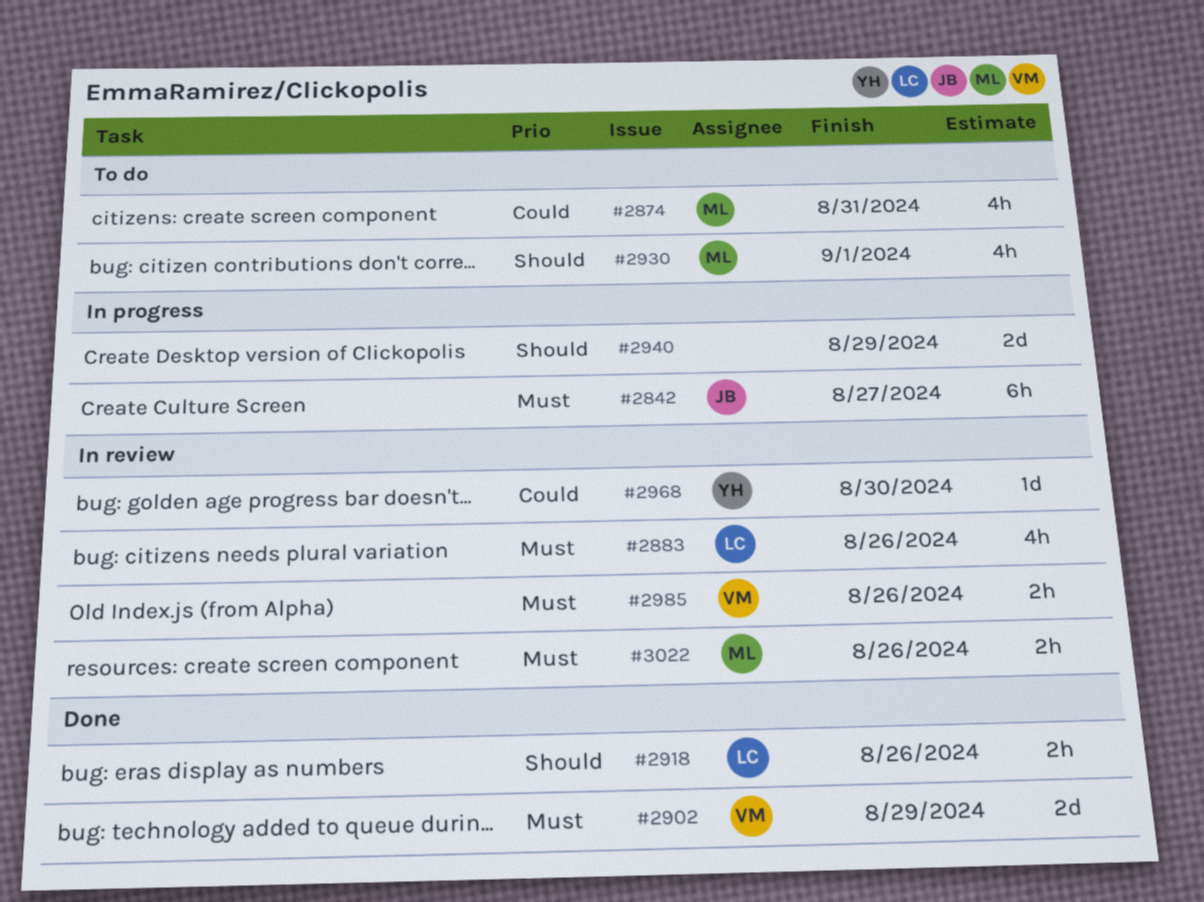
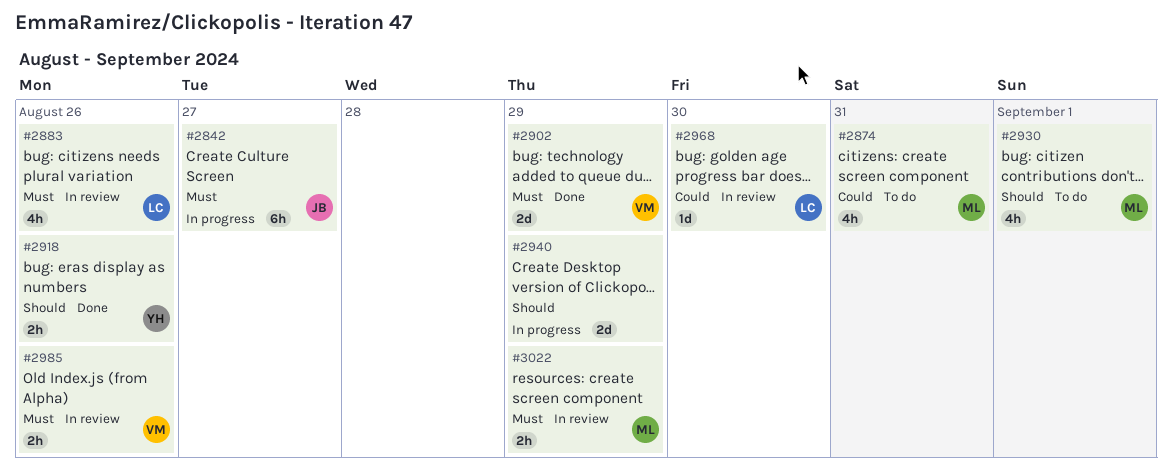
#2918, owner: LC -> YH
#2968, owner: YH -> LC
#3022, due: Aug 26 -> Aug 29

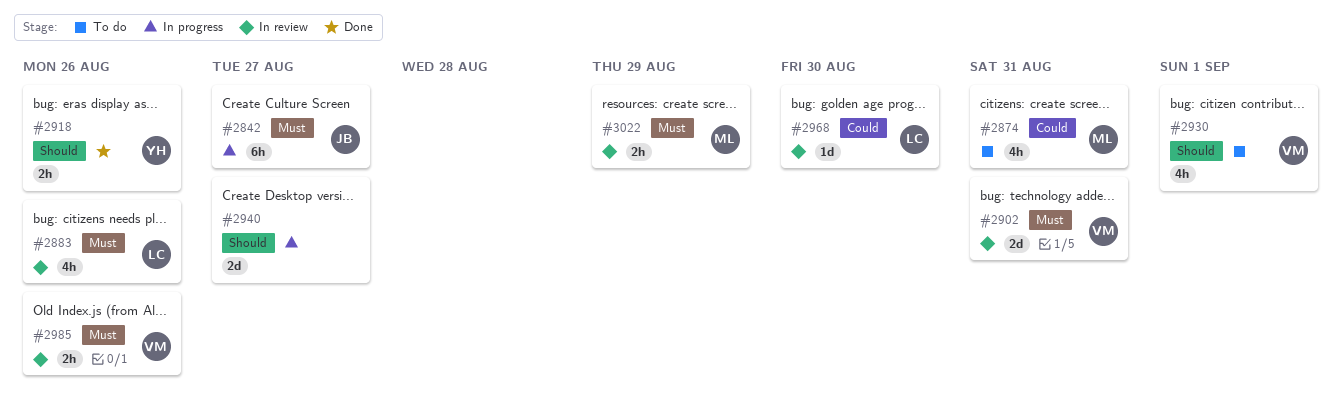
#2902, status: Done -> In review
#2902, due: Aug 29 -> Aug 31
#2930, owner: ML -> VM
#2940, due: Aug 29 -> Aug 27

